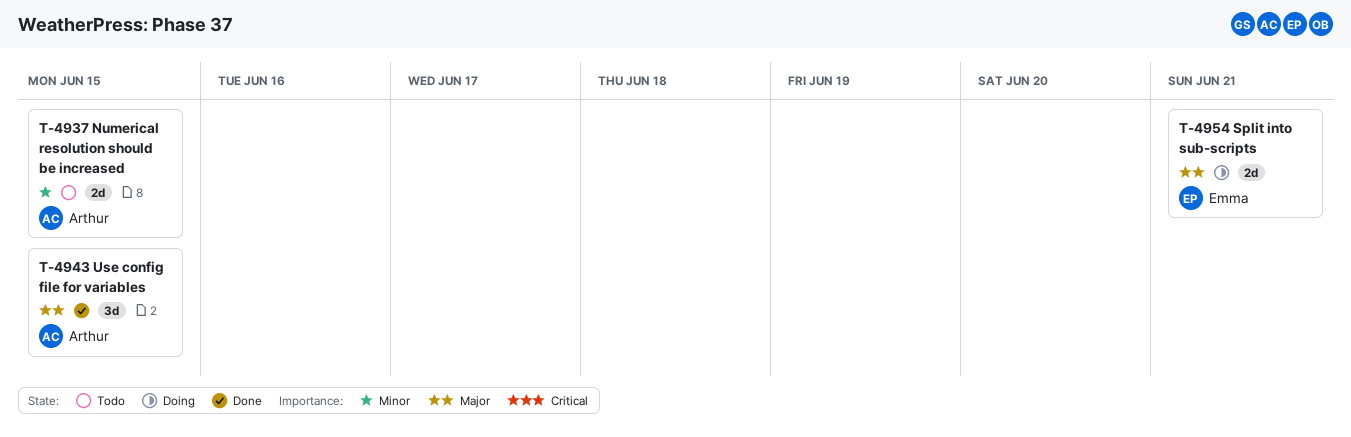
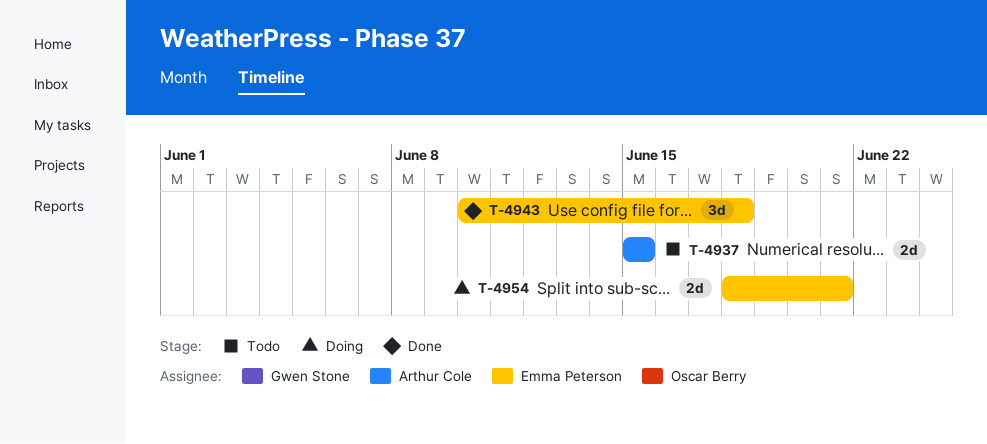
T-4943, owner: Arthur Cole -> Emma Peterson
T-4943, due: Jun 15 -> Jun 18

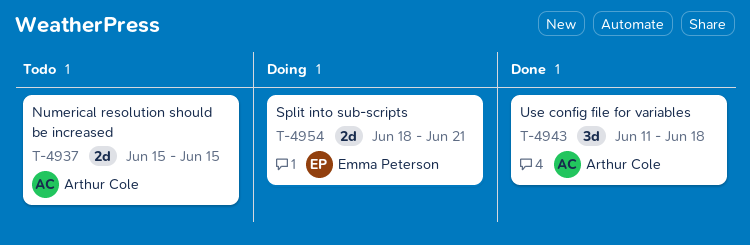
T-4943, owner: Emma Peterson -> Arthur Cole
T-4943, start: Jun 10 -> Jun 11

